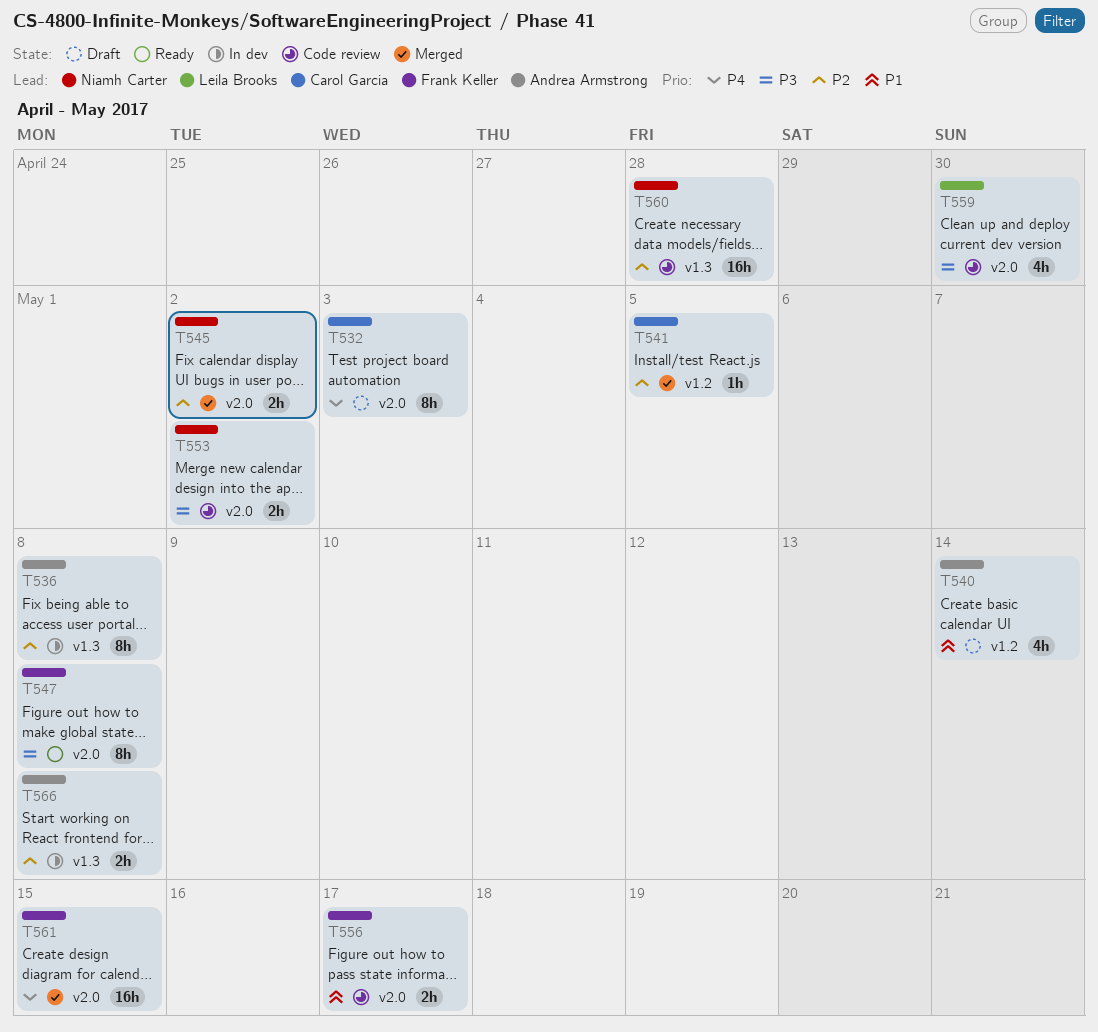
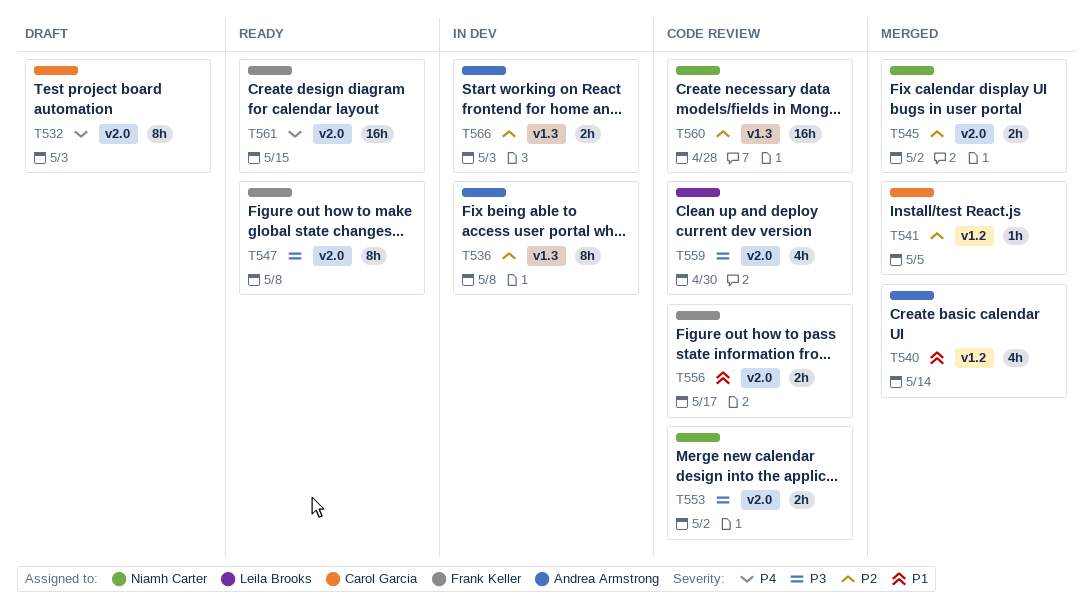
T540, status: Draft -> Merged
T561, status: Merged -> Ready
T566, due: May 8 -> May 3

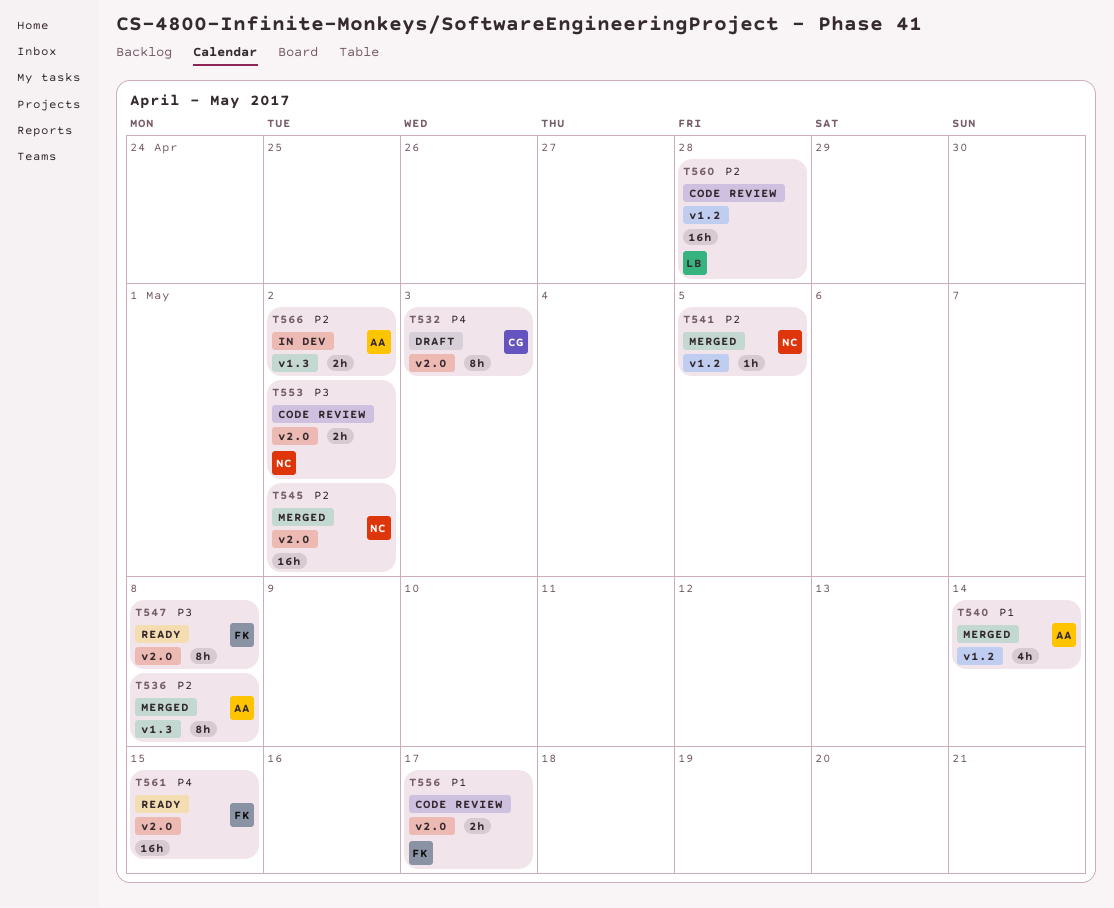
T536, status: In dev -> Merged
T541, owner: Carol Garcia -> Niamh Carter
T545, estimate: 2h -> 16h
T559: present -> none
T560, owner: Niamh Carter -> Leila Brooks
T560, label: v1.3 -> v1.2
T566, due: May 3 -> May 2

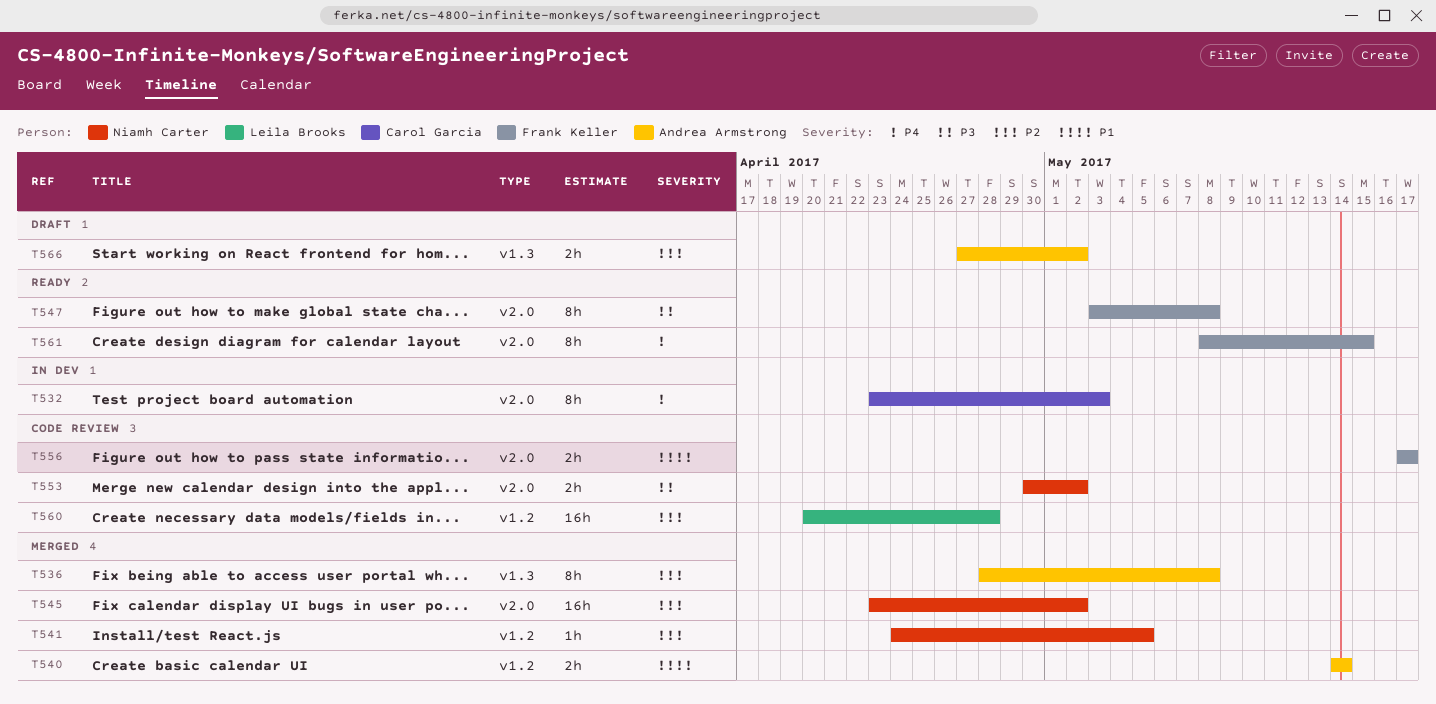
T532, status: Draft -> In dev
T540, estimate: 4h -> 2h
T561, estimate: 16h -> 8h
T566, status: In dev -> Draft

